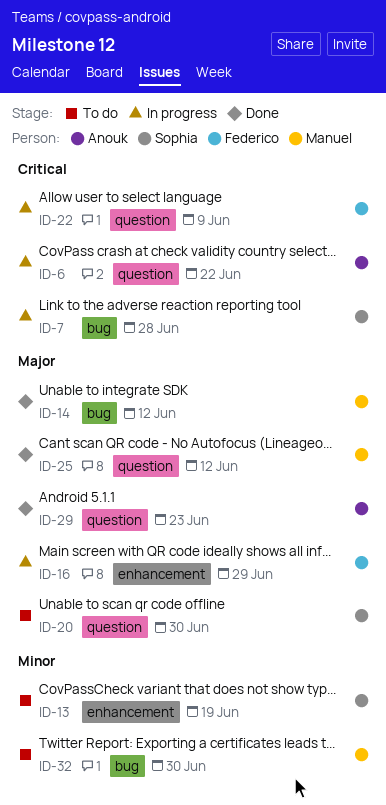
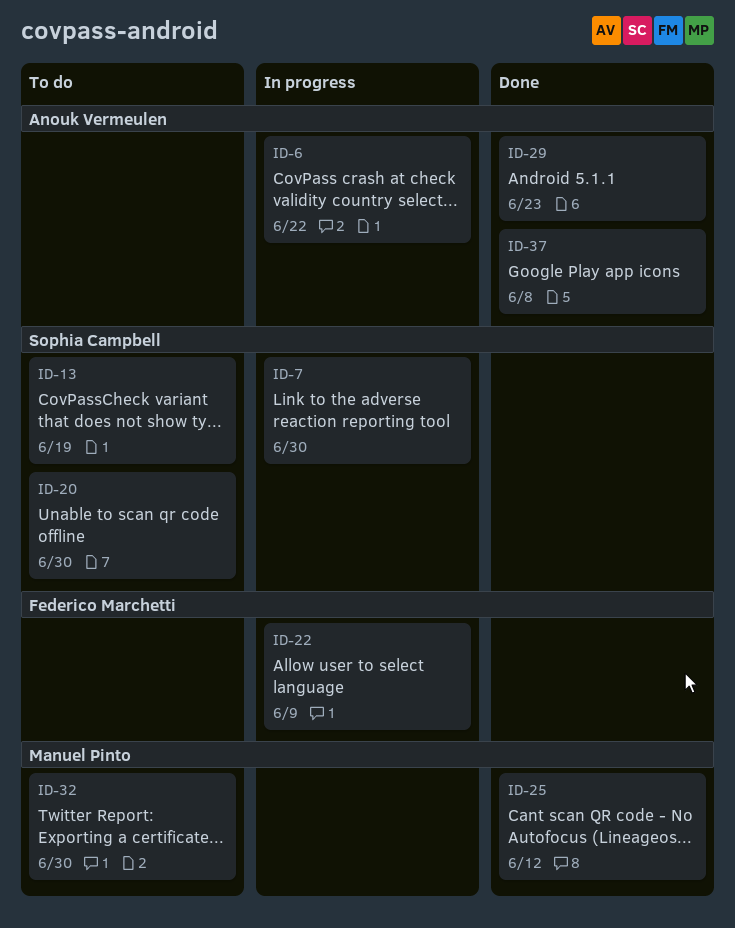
ID-7, due: Jun 28 -> Jun 30
ID-14: present -> none
ID-16: present -> none
ID-37: none -> present

